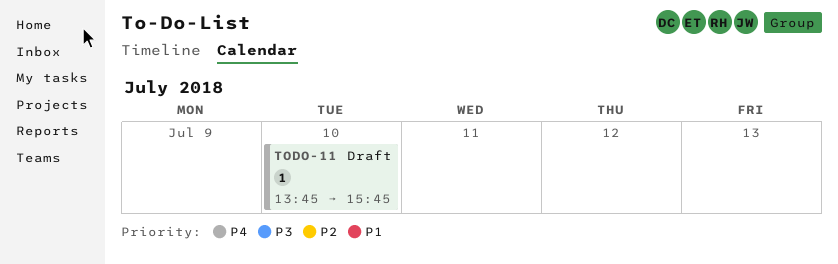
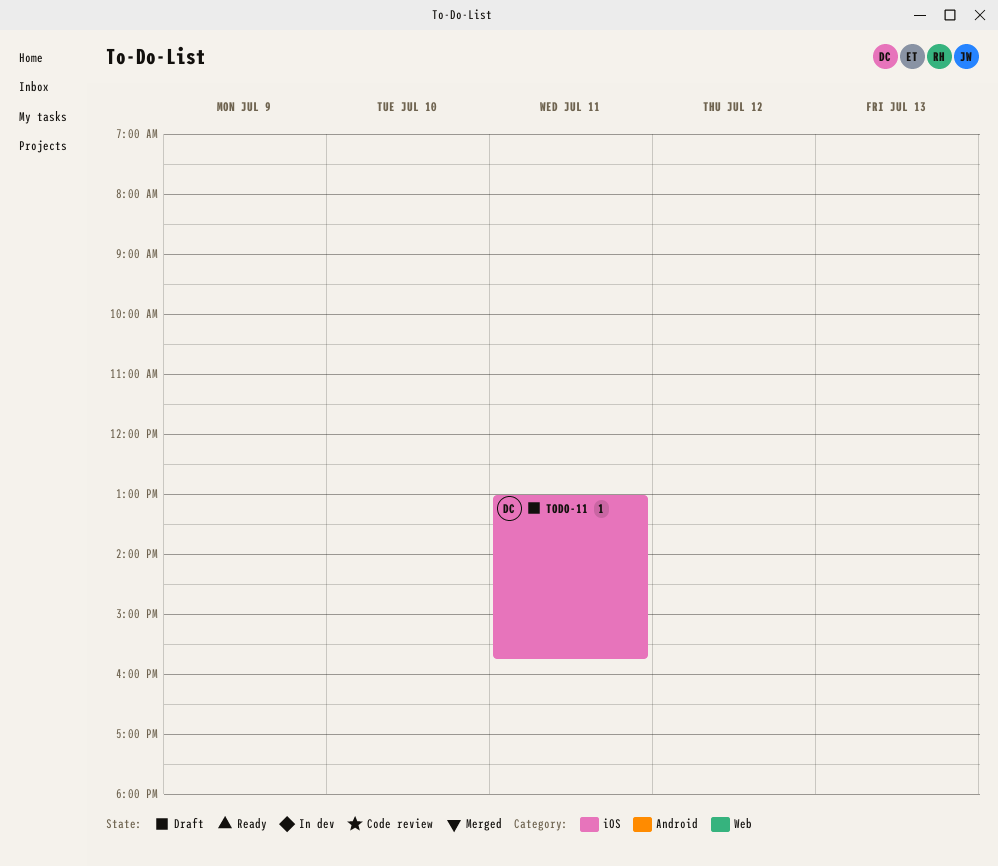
TODO-11, day: Jul 10 -> Jul 11
TODO-11, begins: 13:45 -> 13:00

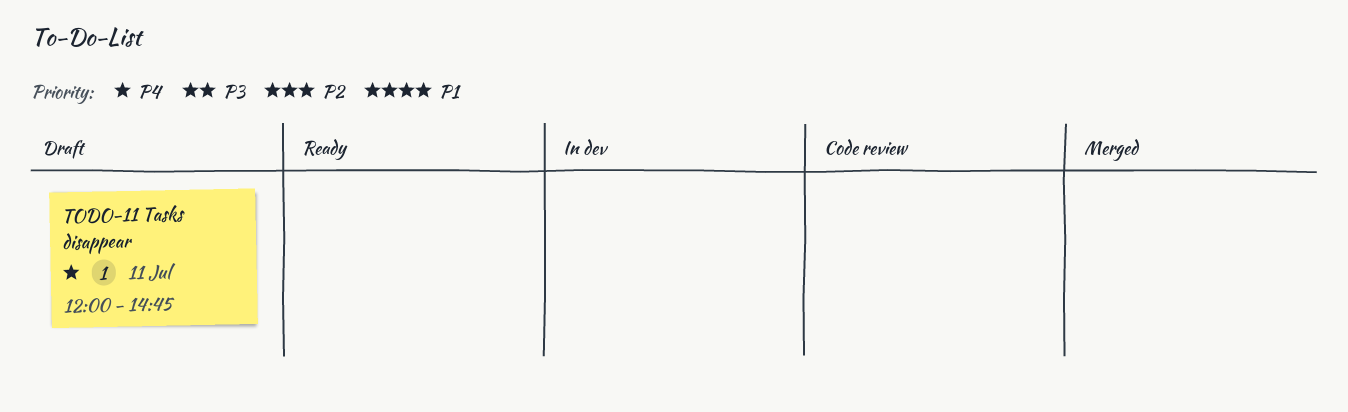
TODO-11, begins: 13:00 -> 12:00
TODO-11, ends: 15:45 -> 14:45

